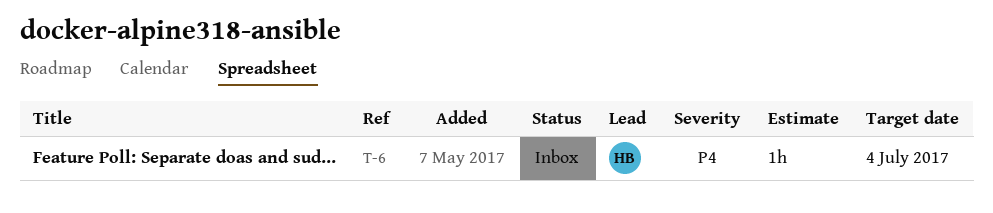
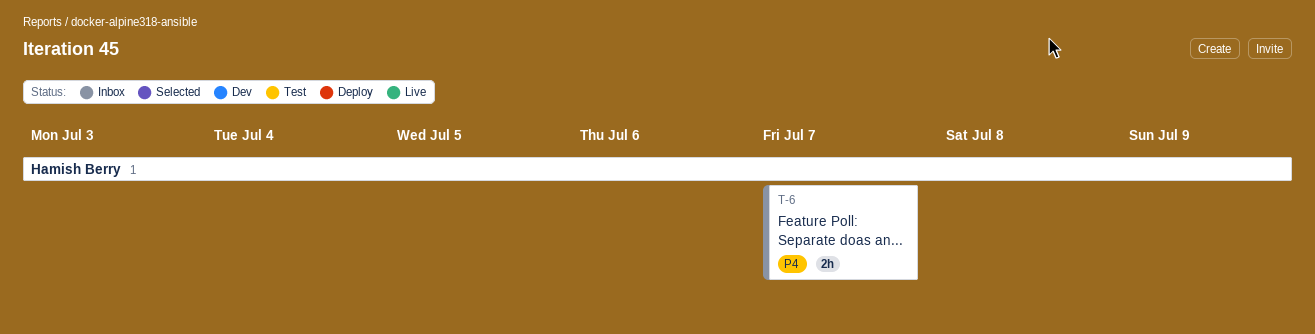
T-6, estimate: 1h -> 2h
T-6, due: Jul 4 -> Jul 7

